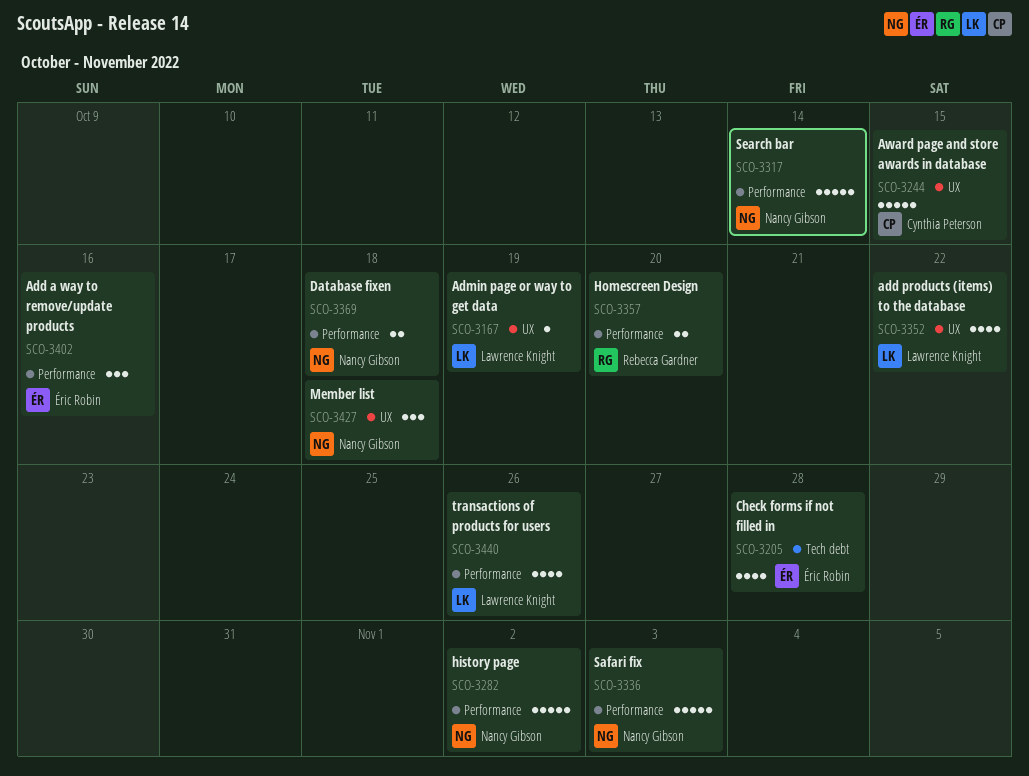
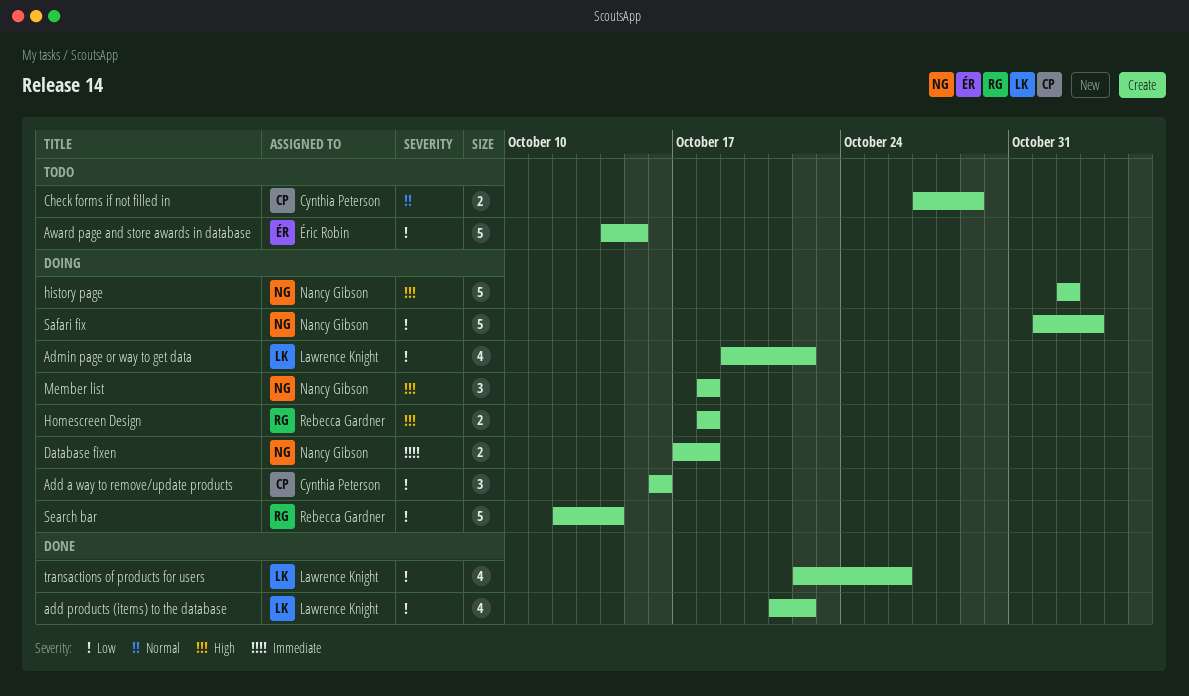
Add a way to remove/update products, owner: Éric Robin -> Cynthia Peterson
Admin page or way to get data, estimate: 1 -> 4
Admin page or way to get data, due: Oct 19 -> Oct 22
Award page and store awards in database, owner: Cynthia Peterson -> Éric Robin
Check forms if not filled in, owner: Éric Robin -> Cynthia Peterson
Check forms if not filled in, estimate: 4 -> 2
Check forms if not filled in, due: Oct 28 -> Oct 29
Homescreen Design, due: Oct 20 -> Oct 18
Search bar, owner: Nancy Gibson -> Rebecca Gardner

